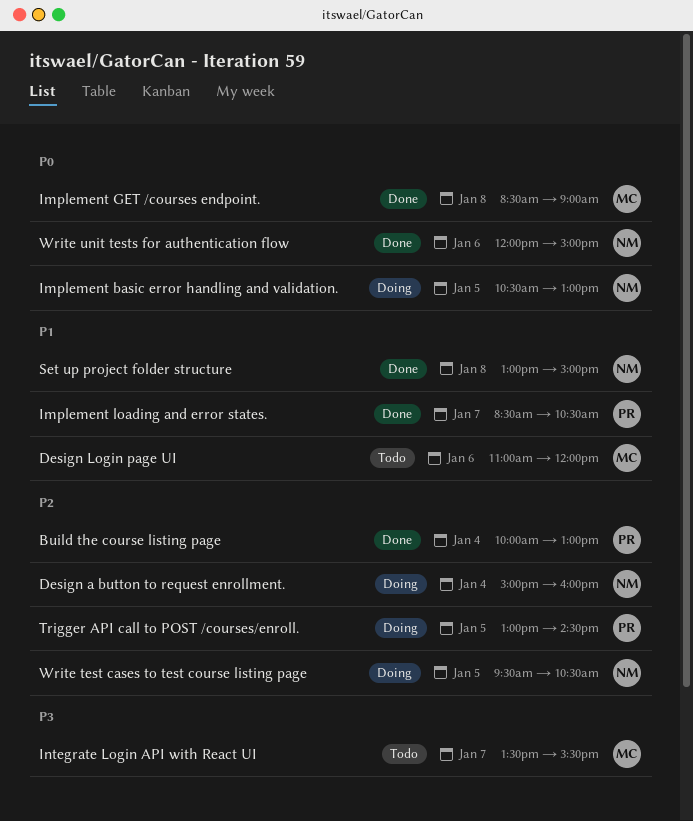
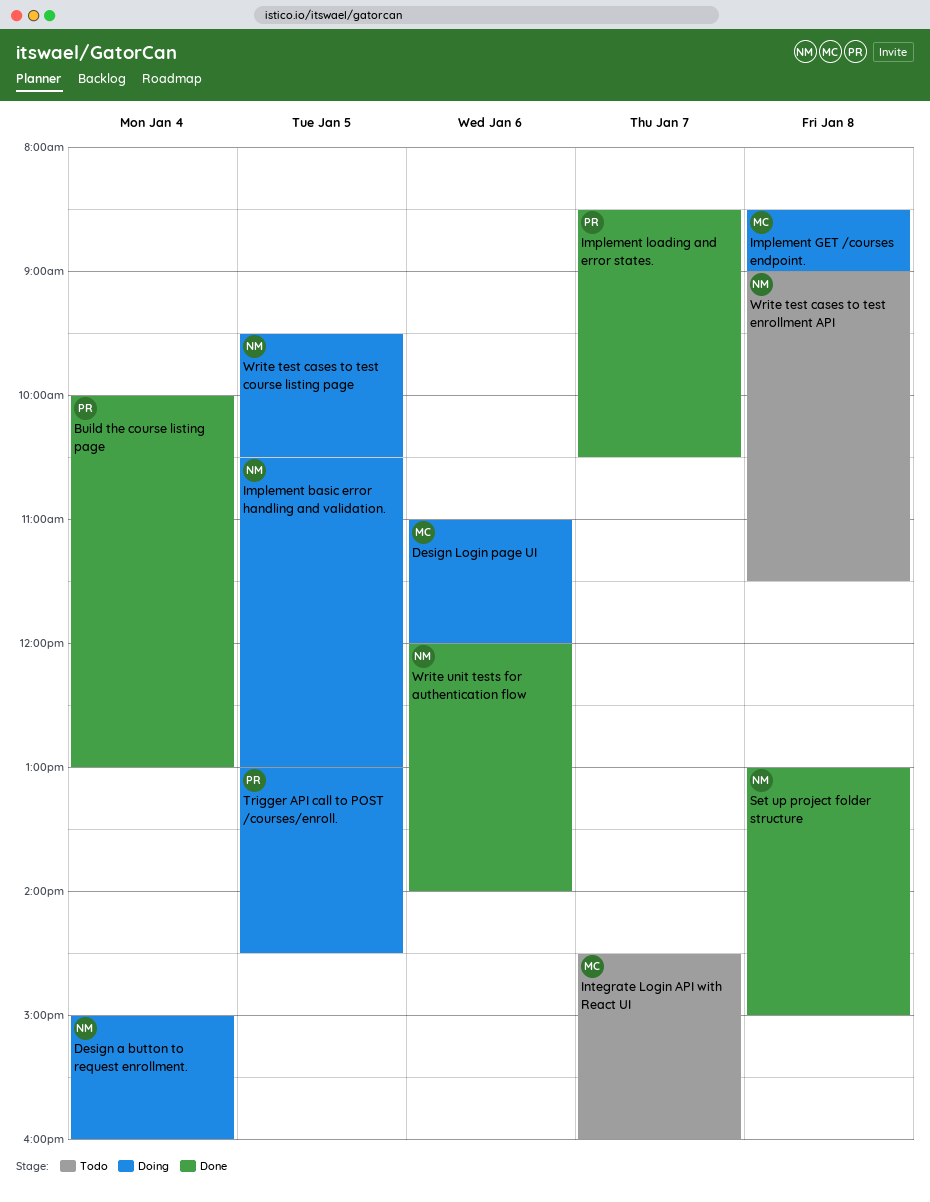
Design Login page UI, status: Todo -> Doing
Implement GET /courses endpoint., status: Done -> Doing
Integrate Login API with React UI, begins: 13:30 -> 14:30
Integrate Login API with React UI, ends: 15:30 -> 16:00
Write test cases to test enrollment API: none -> present
Write unit tests for authentication flow, ends: 15:00 -> 14:00

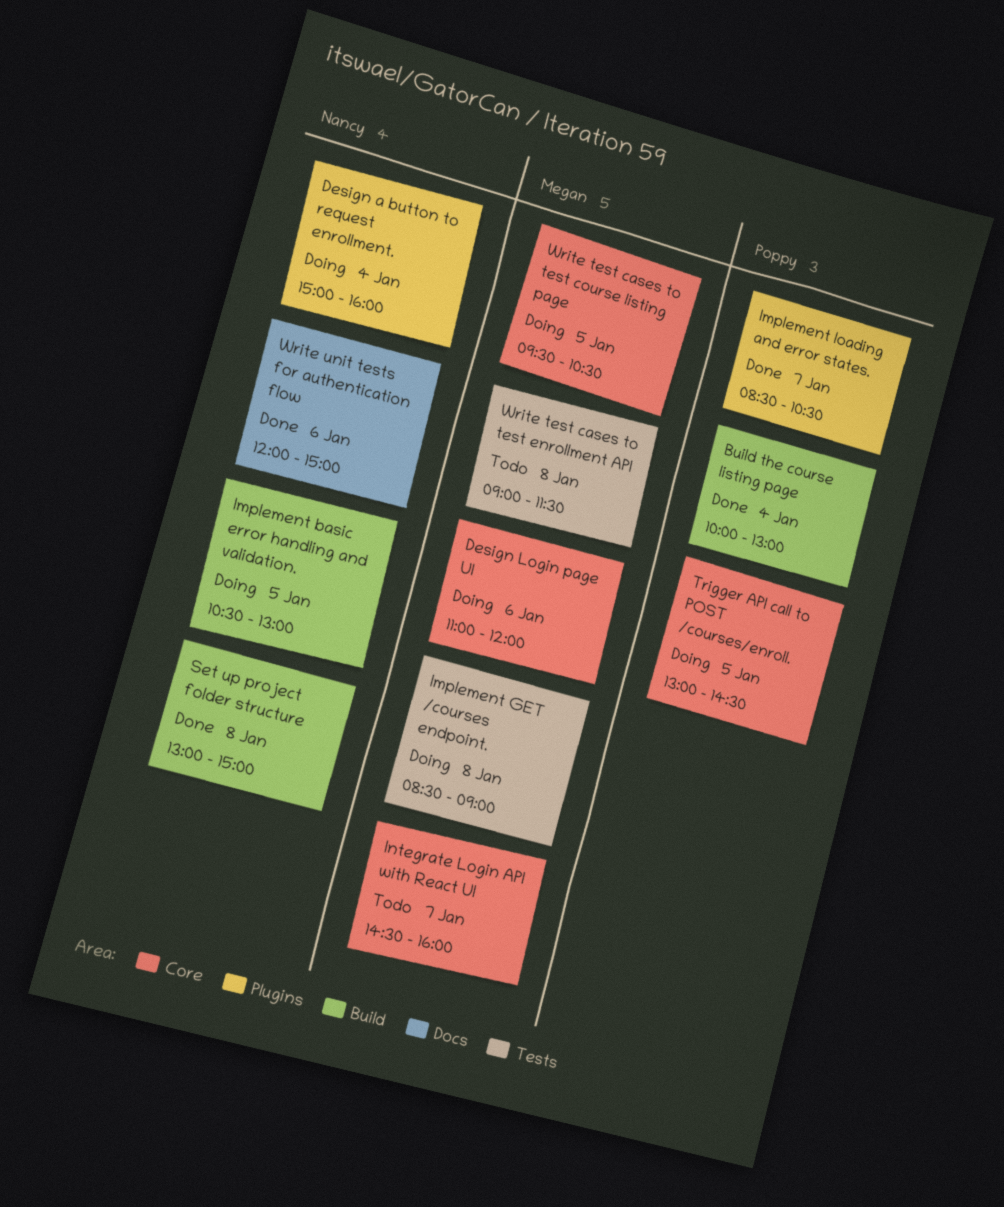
Write test cases to test course listing page, owner: Nancy -> Megan
Write test cases to test enrollment API, owner: Nancy -> Megan
Write unit tests for authentication flow, ends: 14:00 -> 15:00

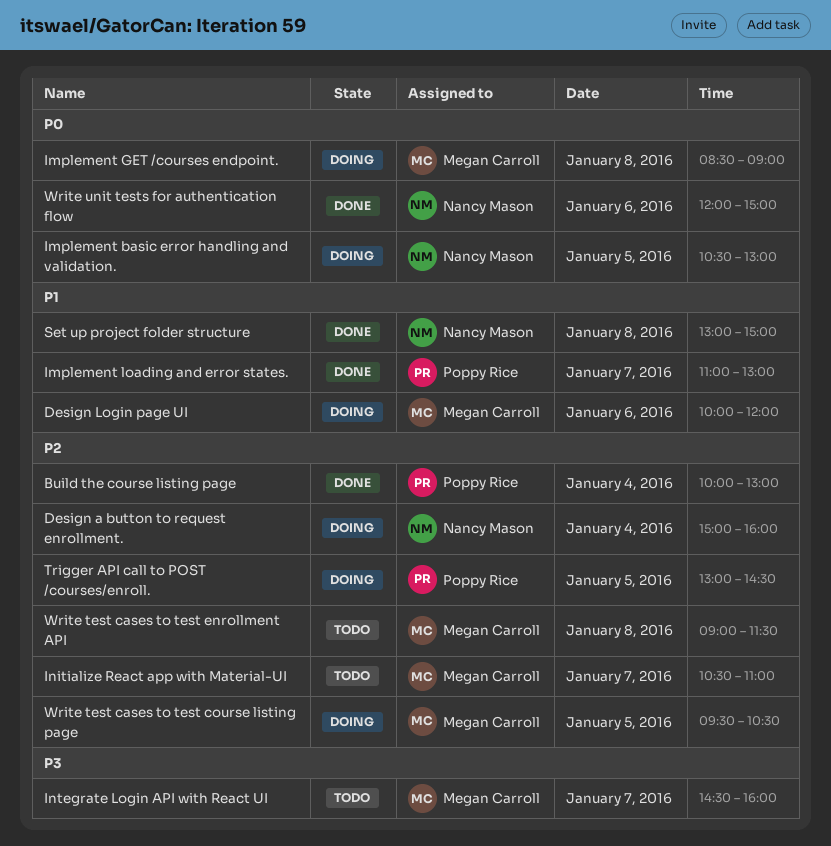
Design Login page UI, begins: 11:00 -> 10:00
Implement loading and error states., begins: 08:30 -> 11:00
Implement loading and error states., ends: 10:30 -> 13:00
Initialize React app with Material-UI: none -> present

